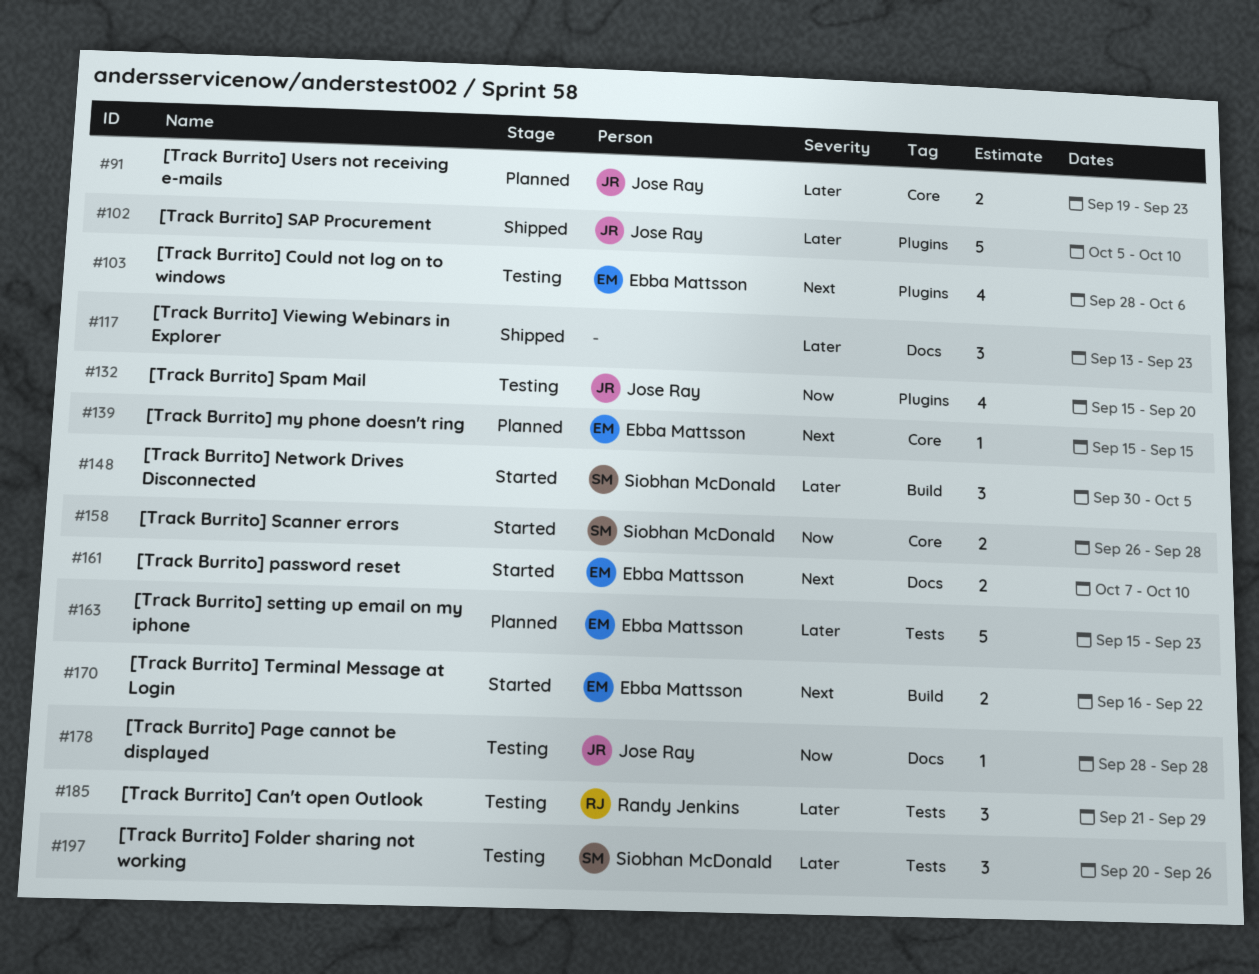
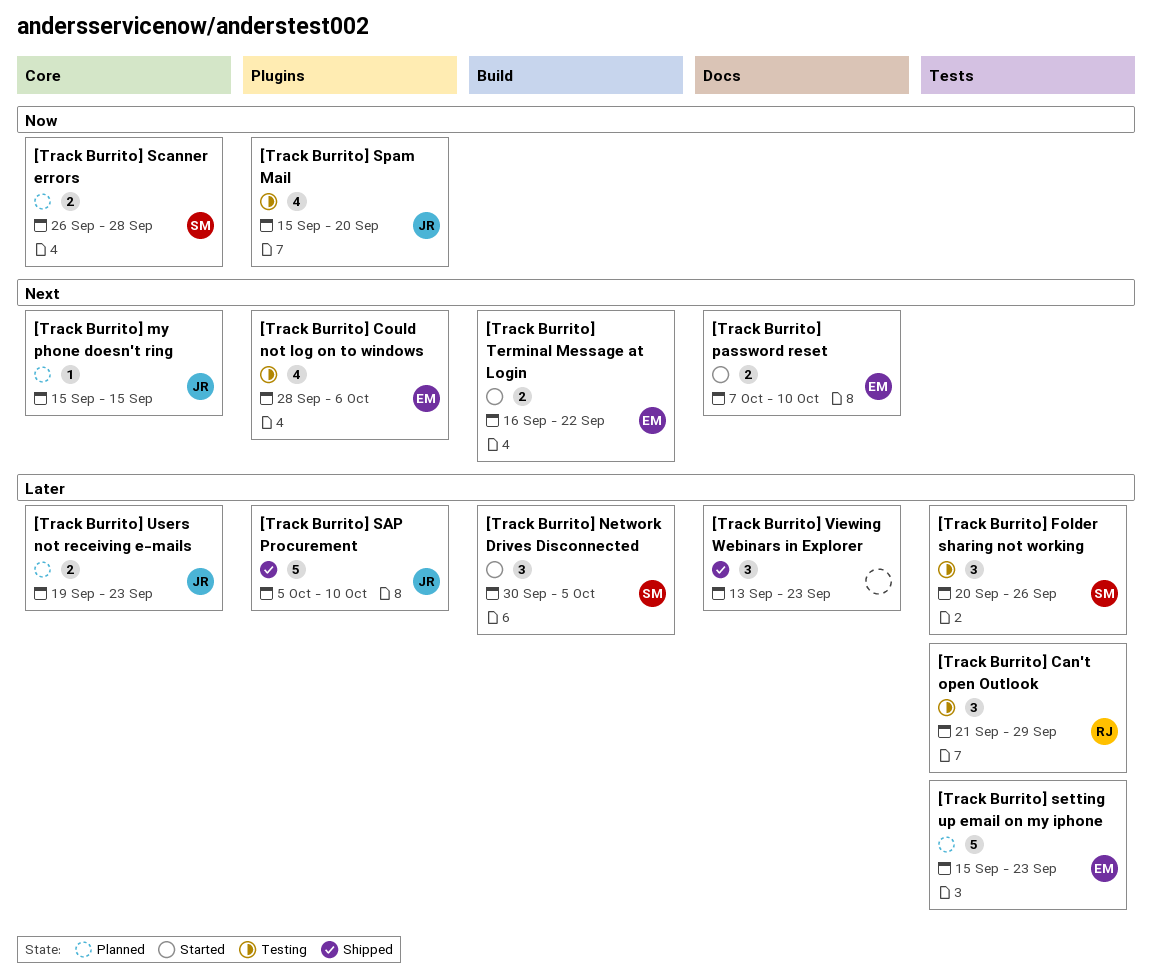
[Track Burrito] my phone doesn't ring, owner: Ebba Mattsson -> Jose Ray
[Track Burrito] Page cannot be displayed: present -> none
[Track Burrito] Scanner errors, status: Started -> Planned

